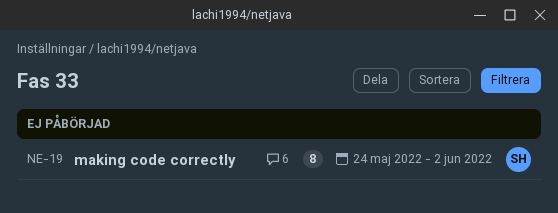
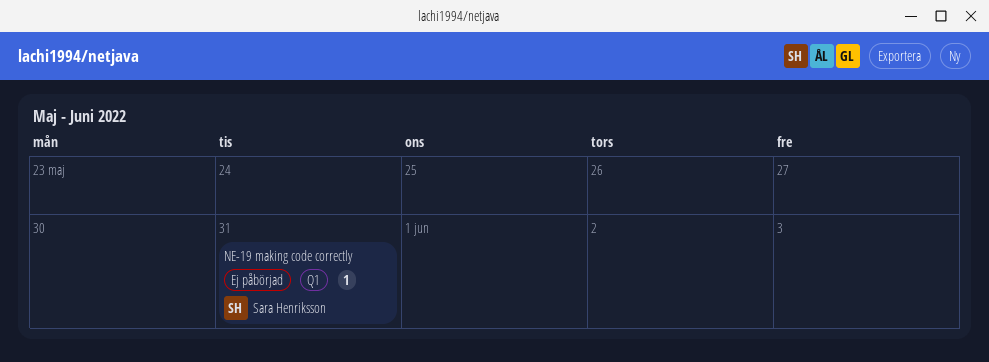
NE-19, estimate: 8 -> 1
NE-19, due: Jun 2 -> May 31

